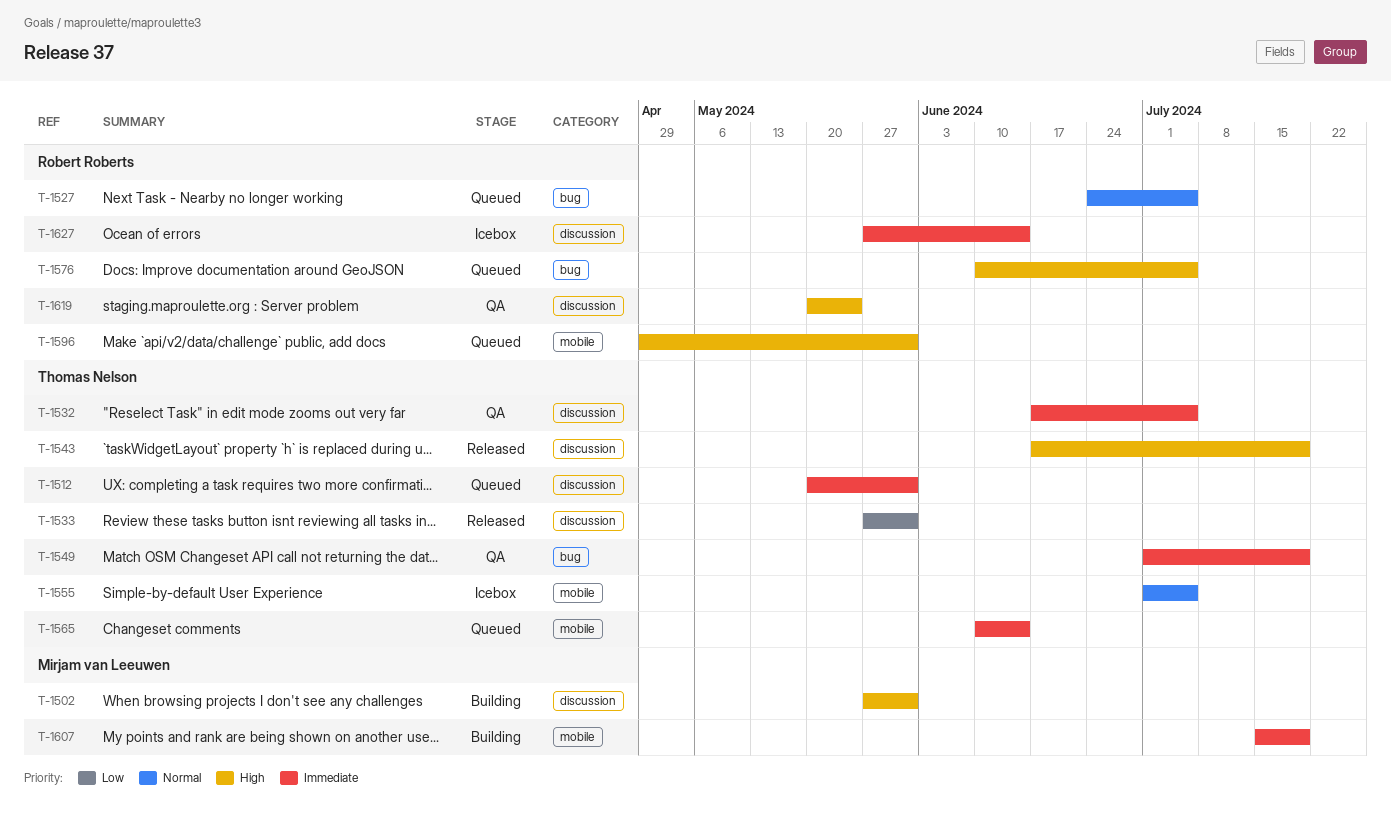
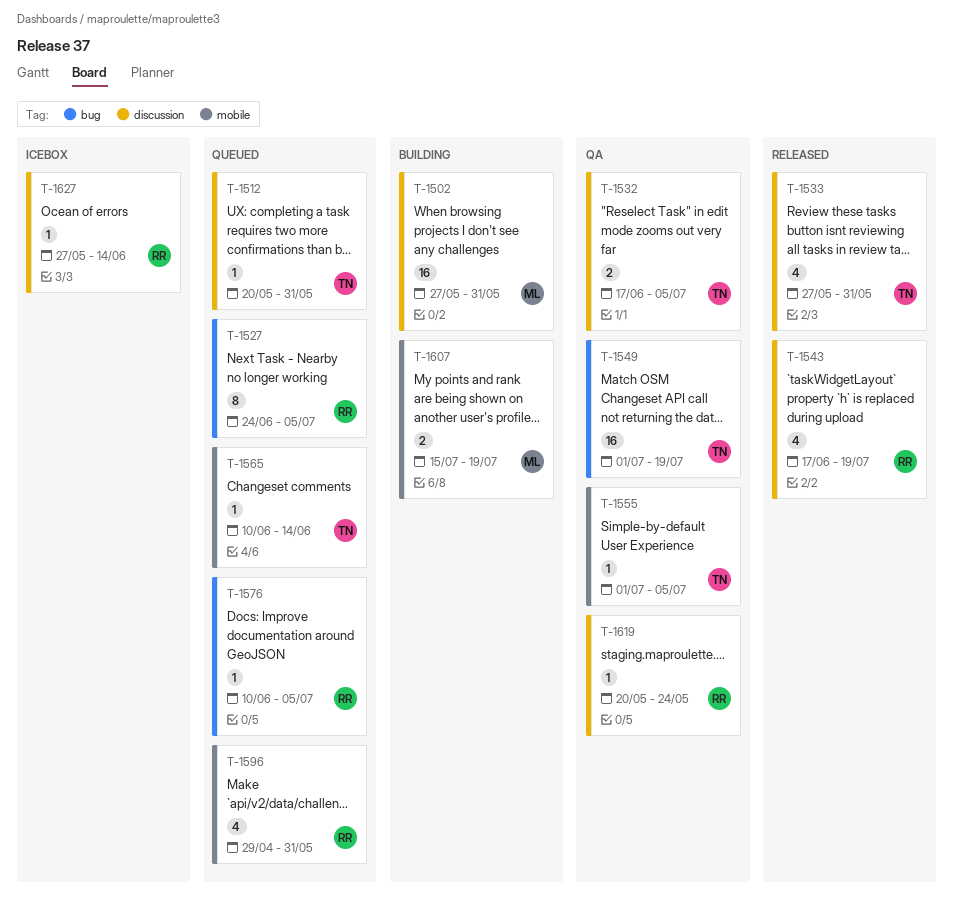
T-1543, owner: Thomas Nelson -> Robert Roberts
T-1555, status: Icebox -> QA

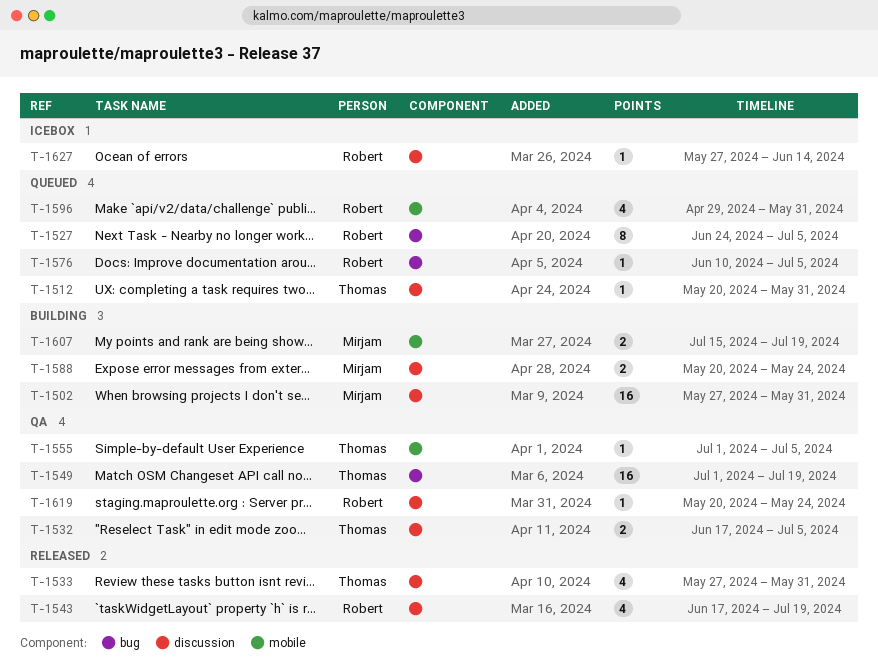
T-1565: present -> none
T-1588: none -> present

